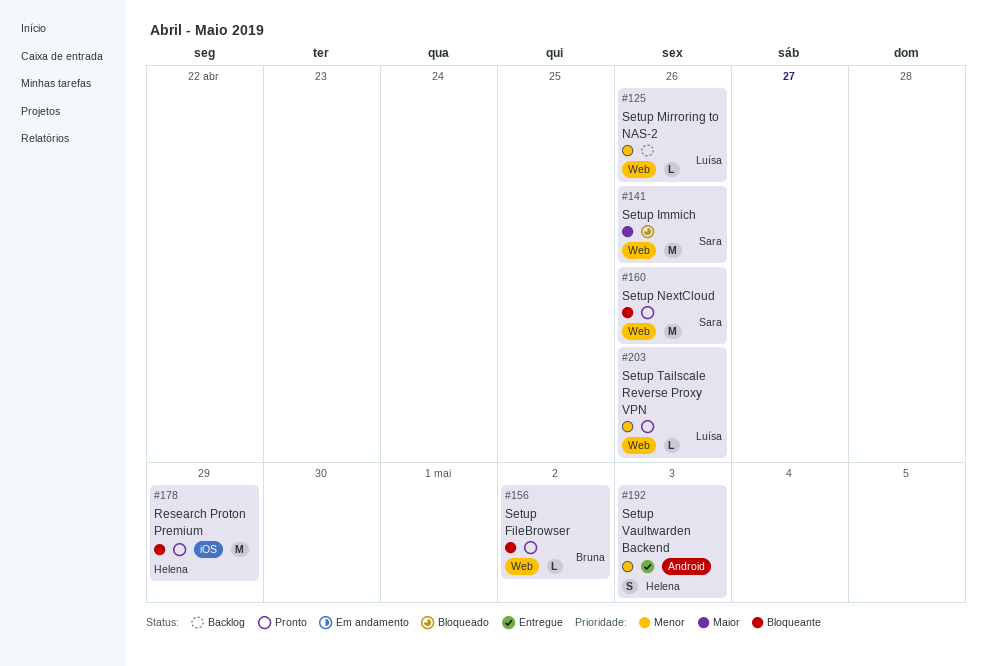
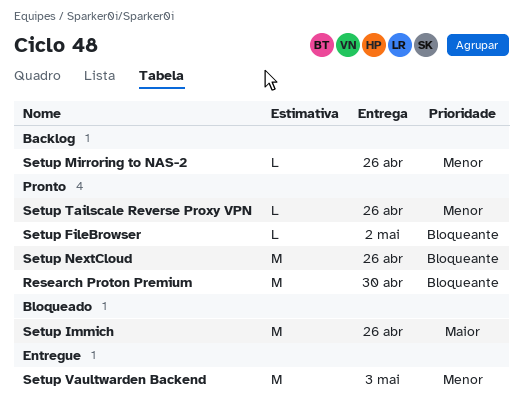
Research Proton Premium, due: Apr 29 -> Apr 30
Setup Vaultwarden Backend, estimate: S -> M

